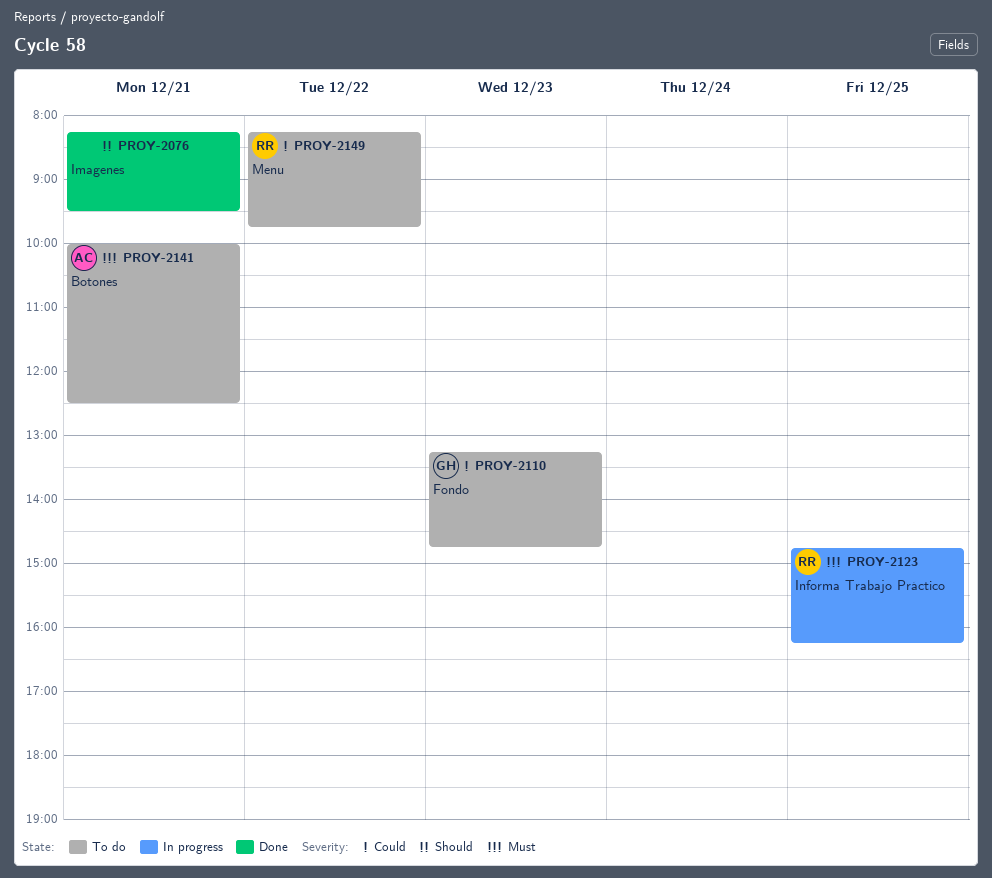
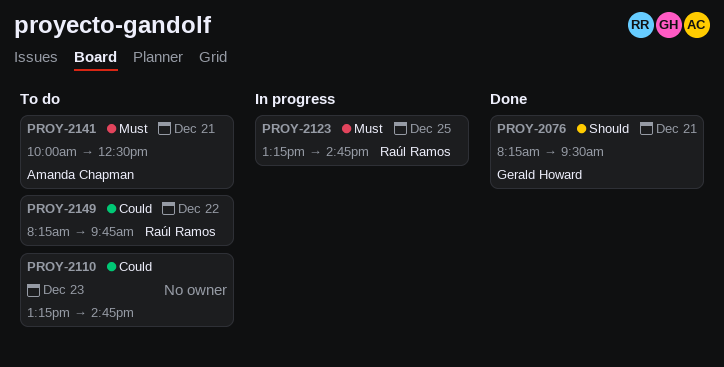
PROY-2076, owner: none -> Gerald Howard
PROY-2110, owner: Gerald Howard -> none
PROY-2123, begins: 14:45 -> 13:15
PROY-2123, ends: 16:15 -> 14:45

